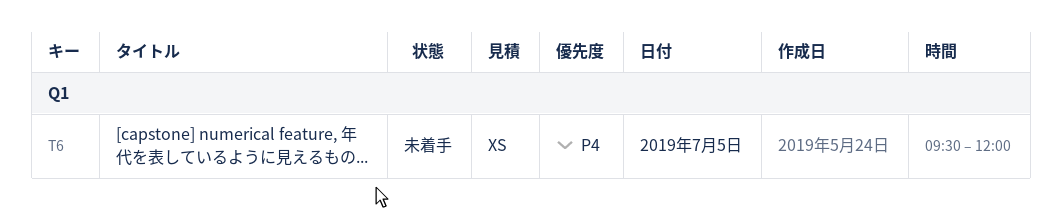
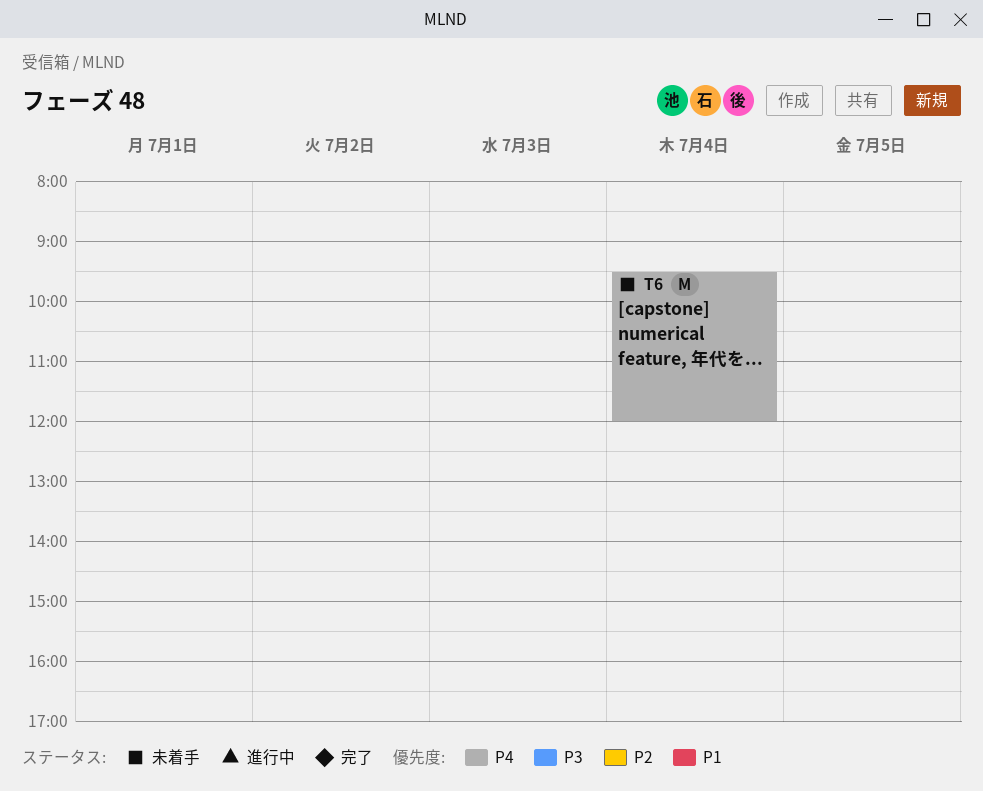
T6, estimate: XS -> M
T6, day: Jul 5 -> Jul 4

